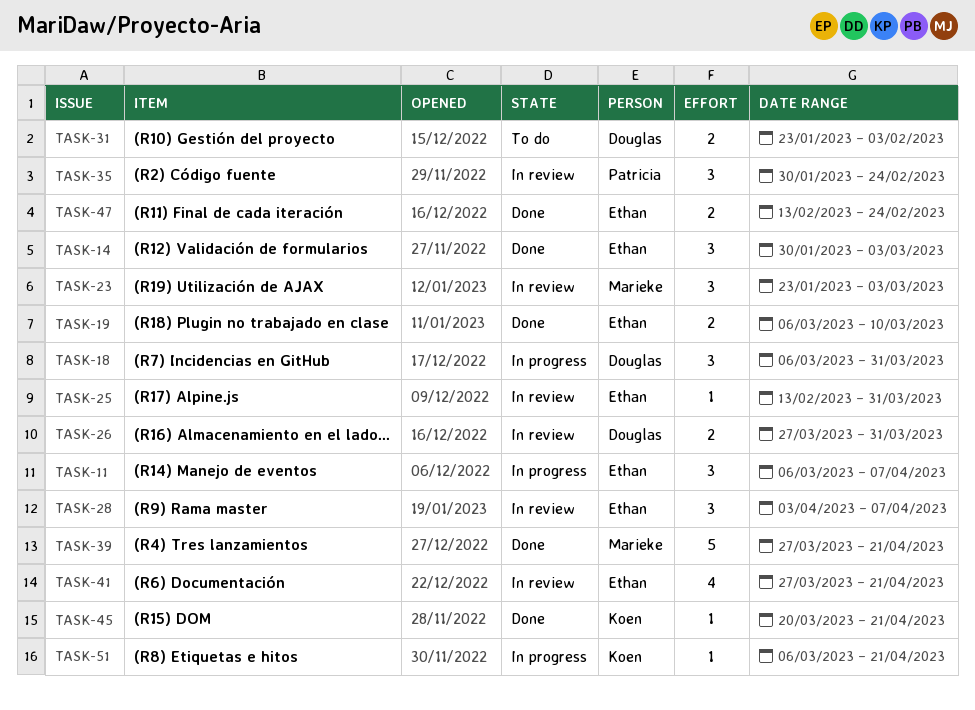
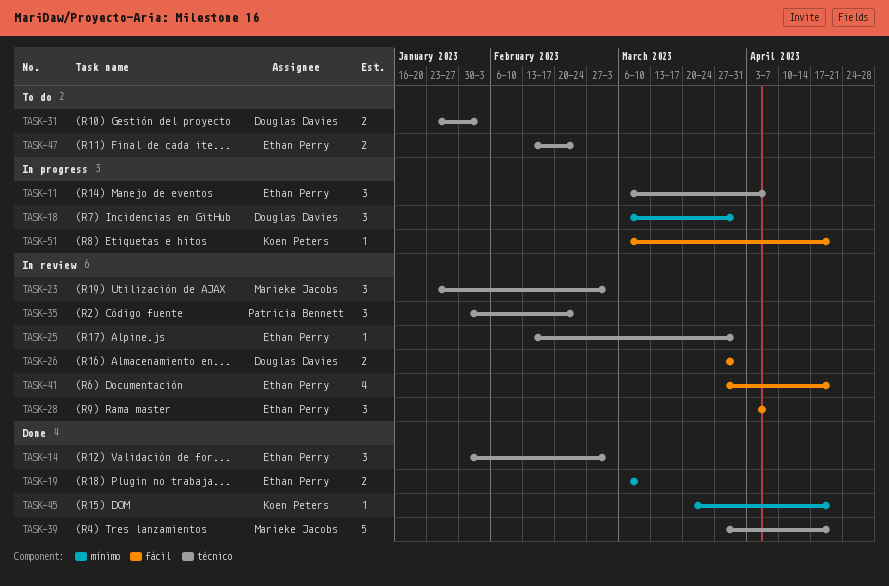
TASK-47, status: Done -> To do

